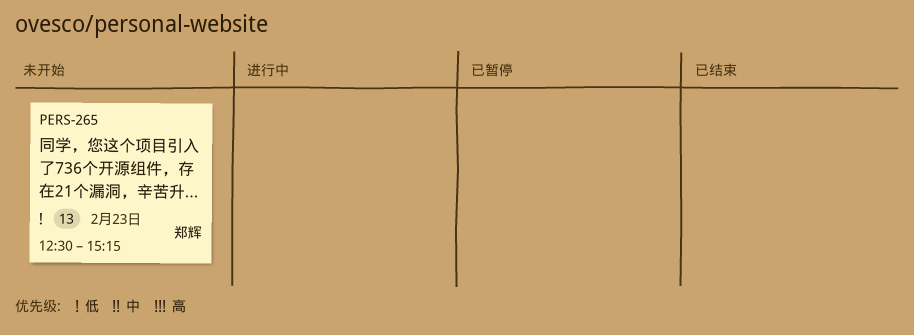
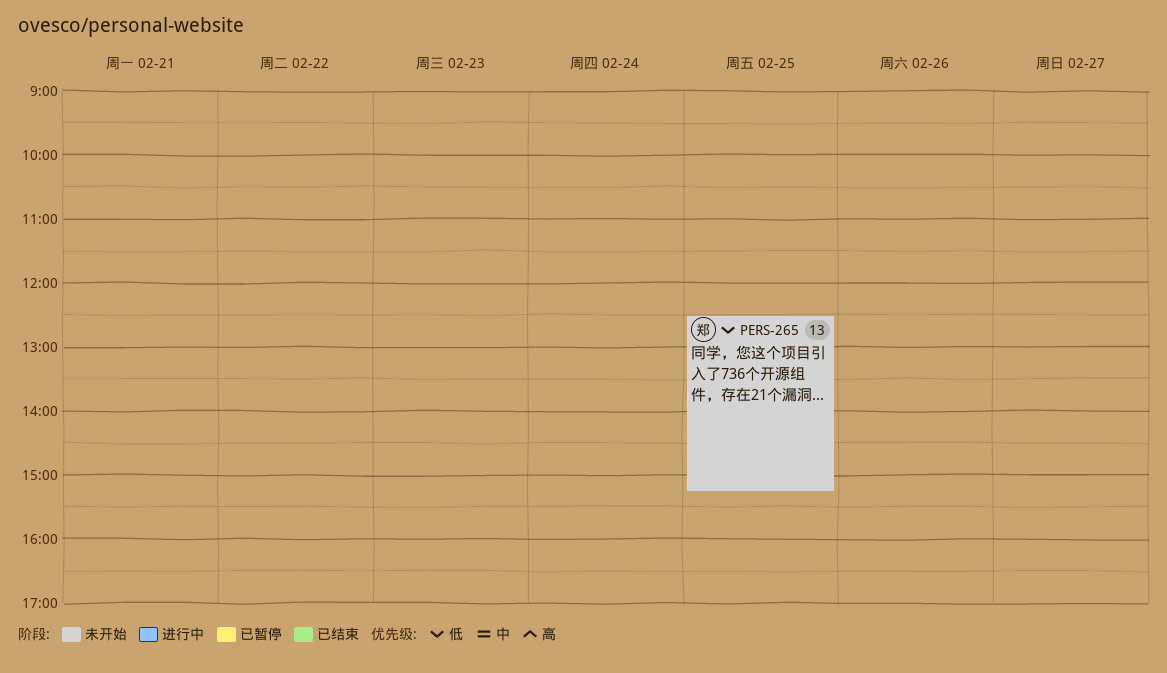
PERS-265, day: Feb 23 -> Feb 25

